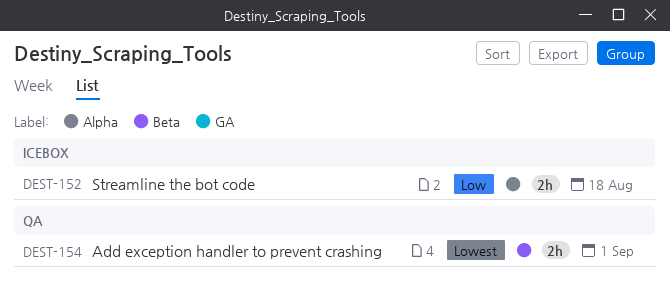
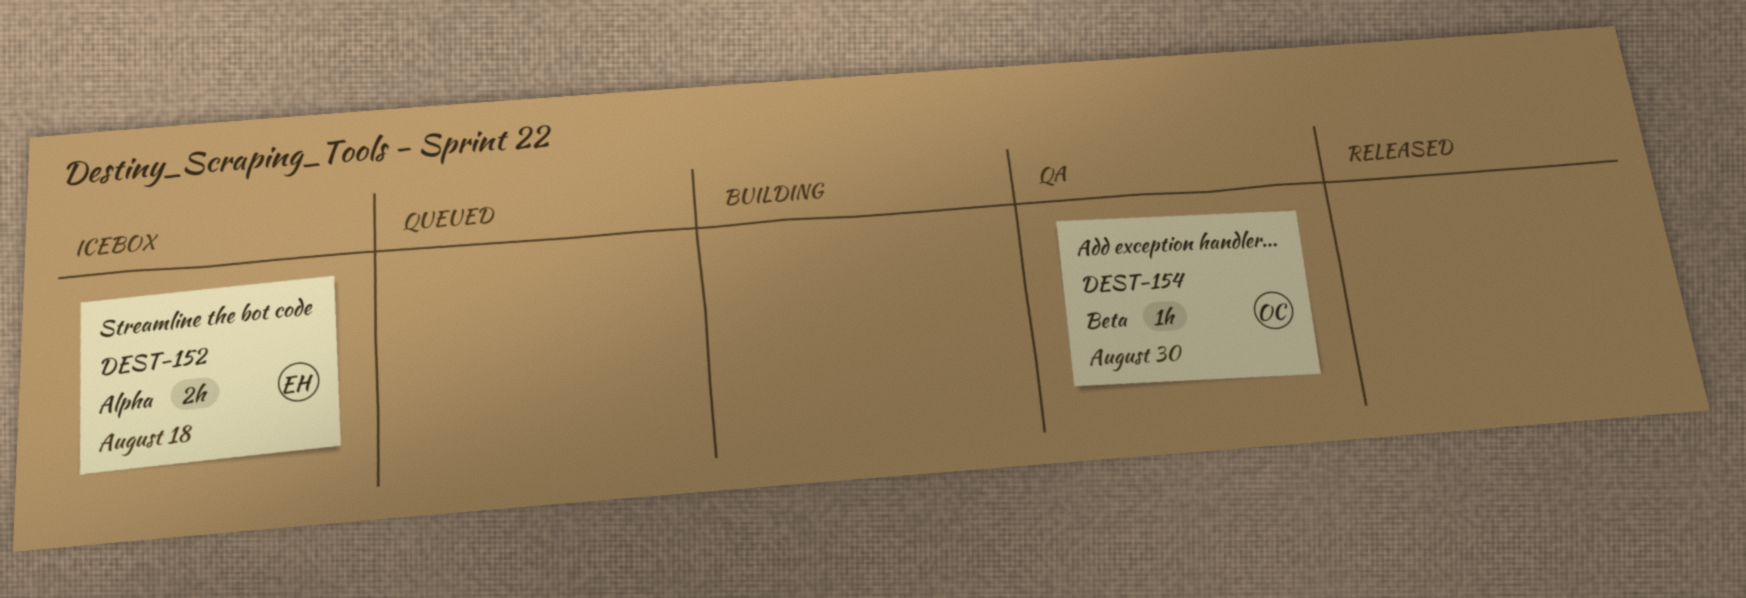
DEST-154, estimate: 2h -> 1h
DEST-154, due: Sep 1 -> Aug 30

